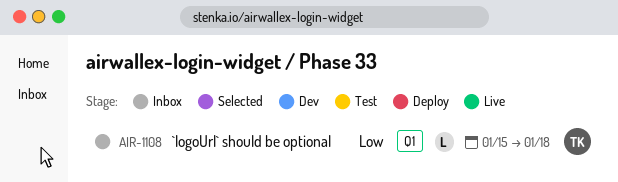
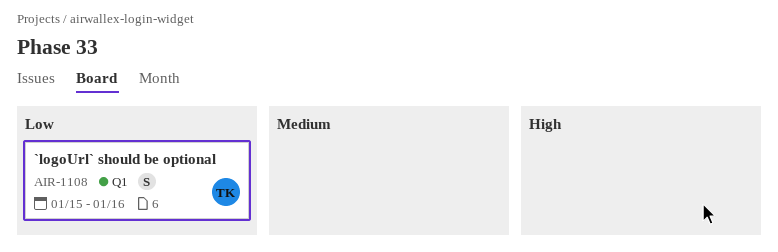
AIR-1108, estimate: L -> S
AIR-1108, due: Jan 18 -> Jan 16

